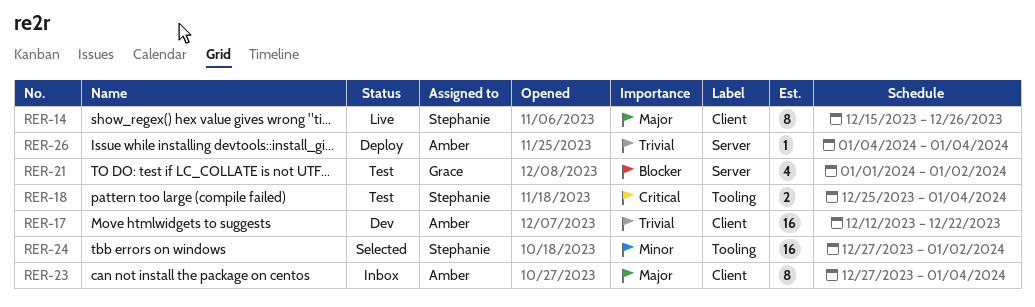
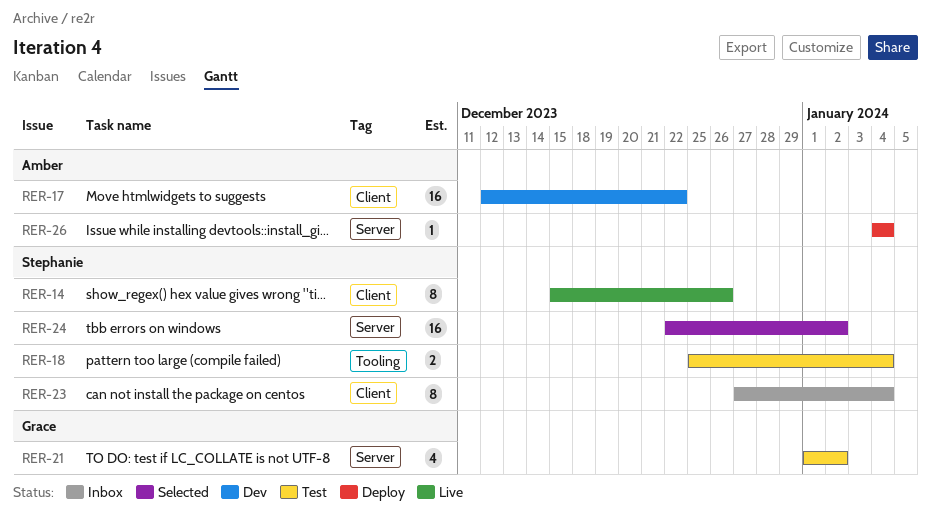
RER-23, owner: Amber -> Stephanie
RER-24, label: Tooling -> Server
RER-24, start: Dec 27 -> Dec 22

